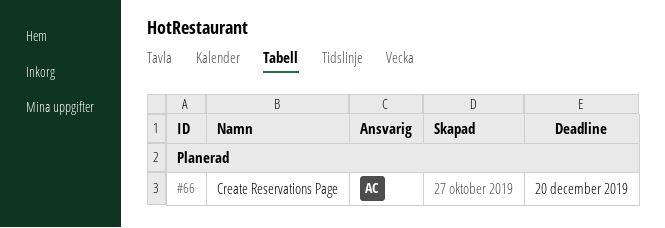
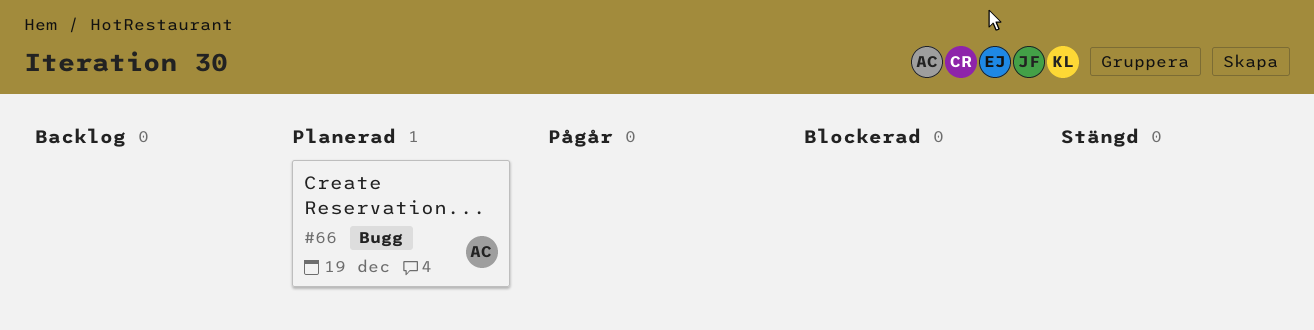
#66, due: Dec 20 -> Dec 19

